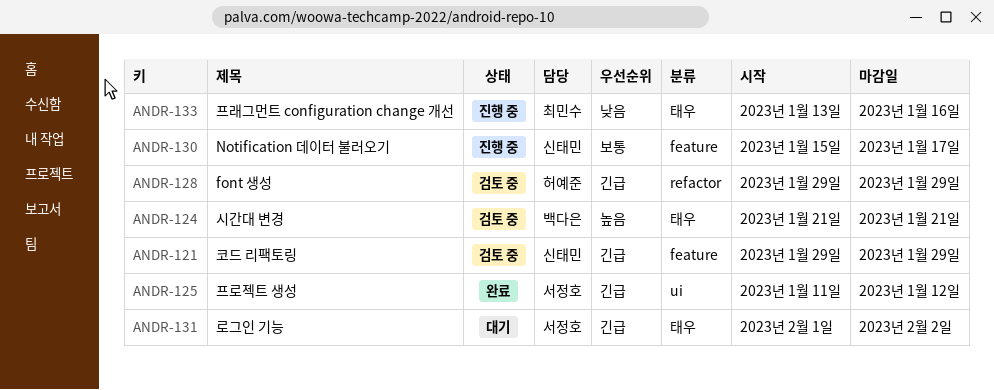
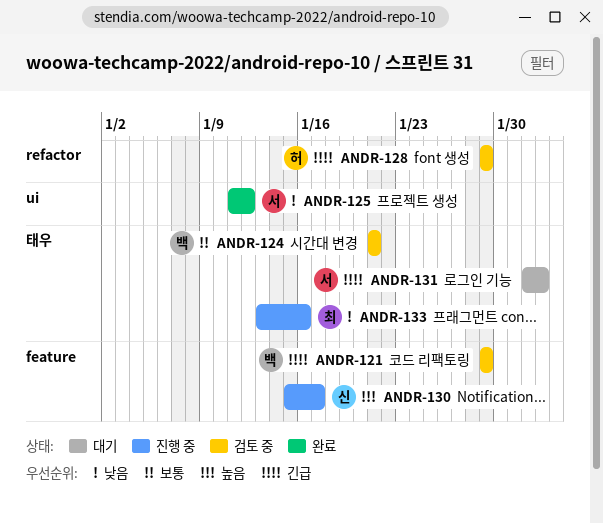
ANDR-121, owner: 신태민 -> 백다은
ANDR-124, priority: 높음 -> 보통
ANDR-125, priority: 긴급 -> 낮음
ANDR-130, priority: 보통 -> 높음

